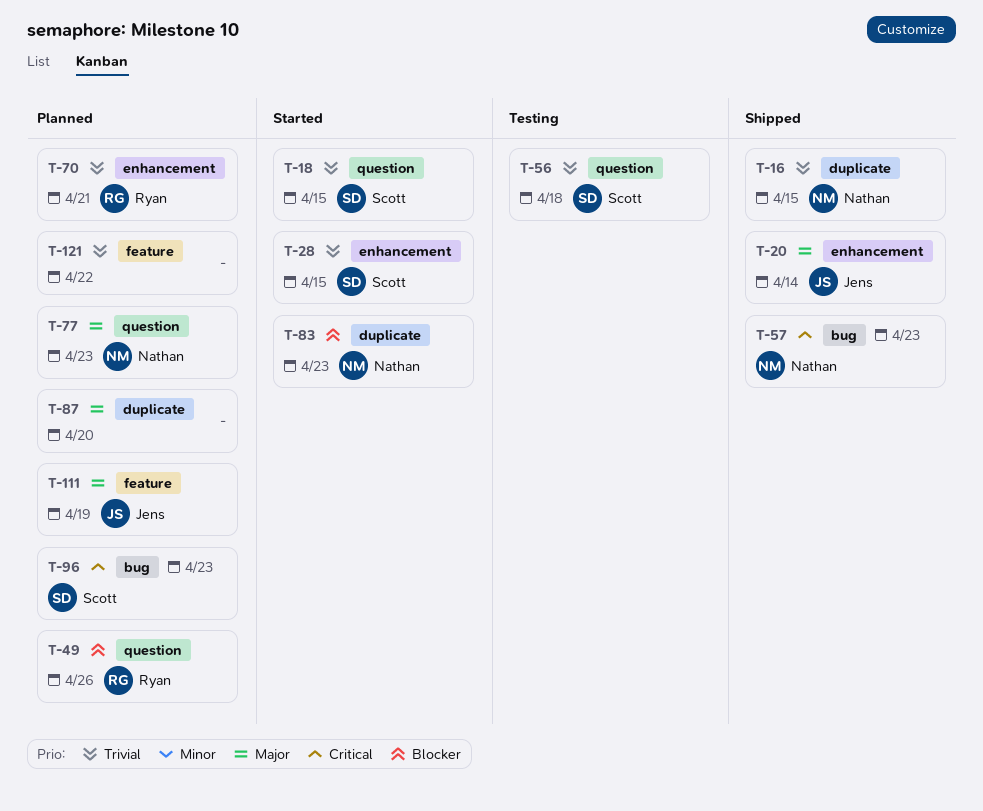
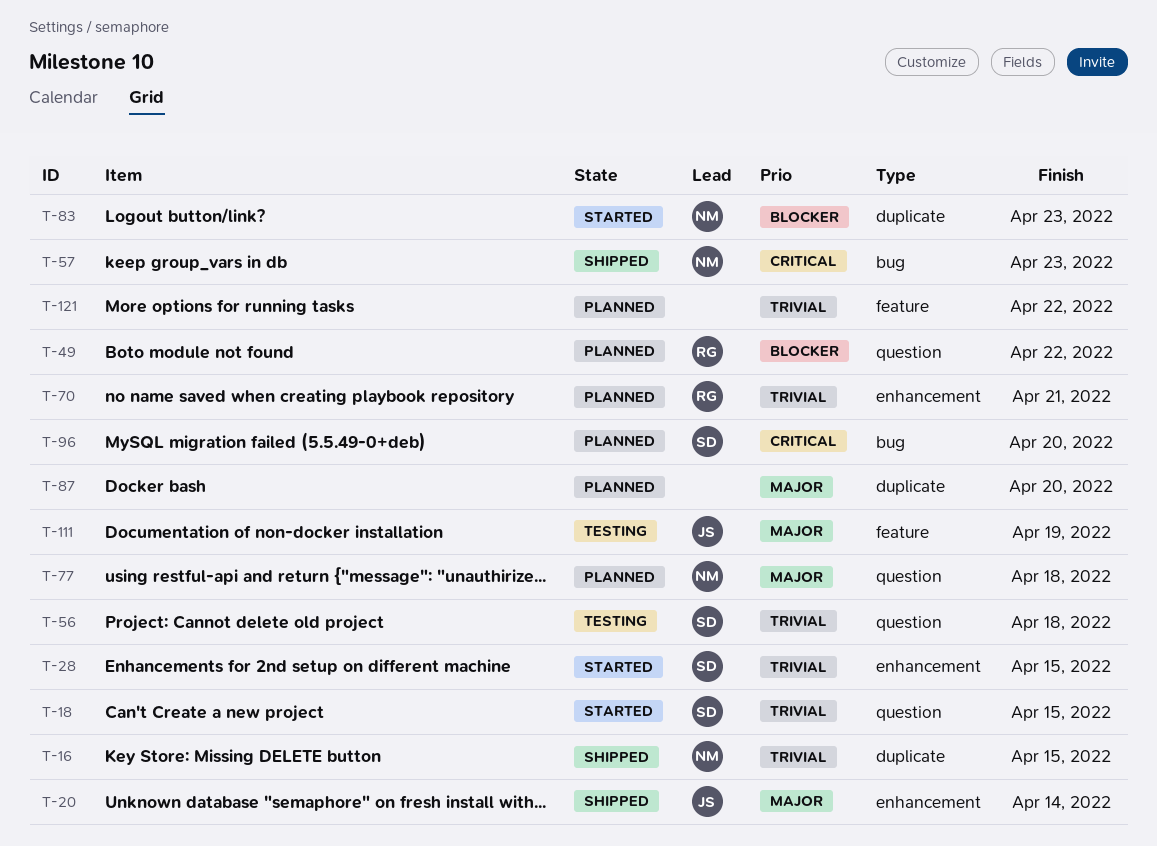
T-49, due: Apr 26 -> Apr 22
T-77, due: Apr 23 -> Apr 18
T-96, due: Apr 23 -> Apr 20
T-111, status: Planned -> Testing

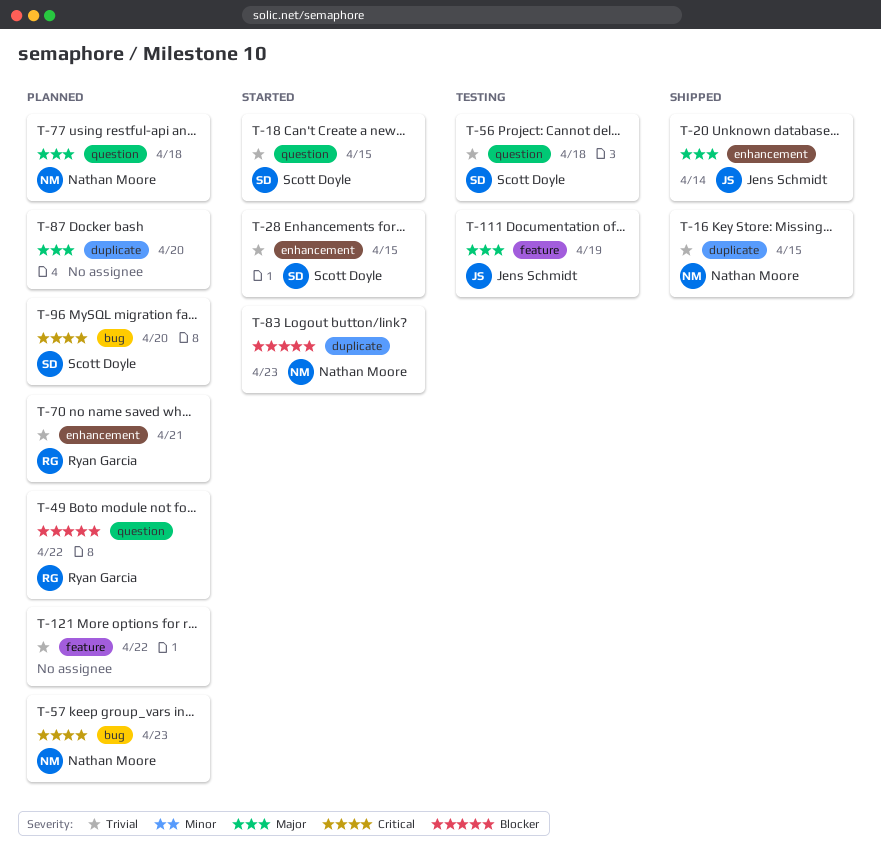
T-57, status: Shipped -> Planned

